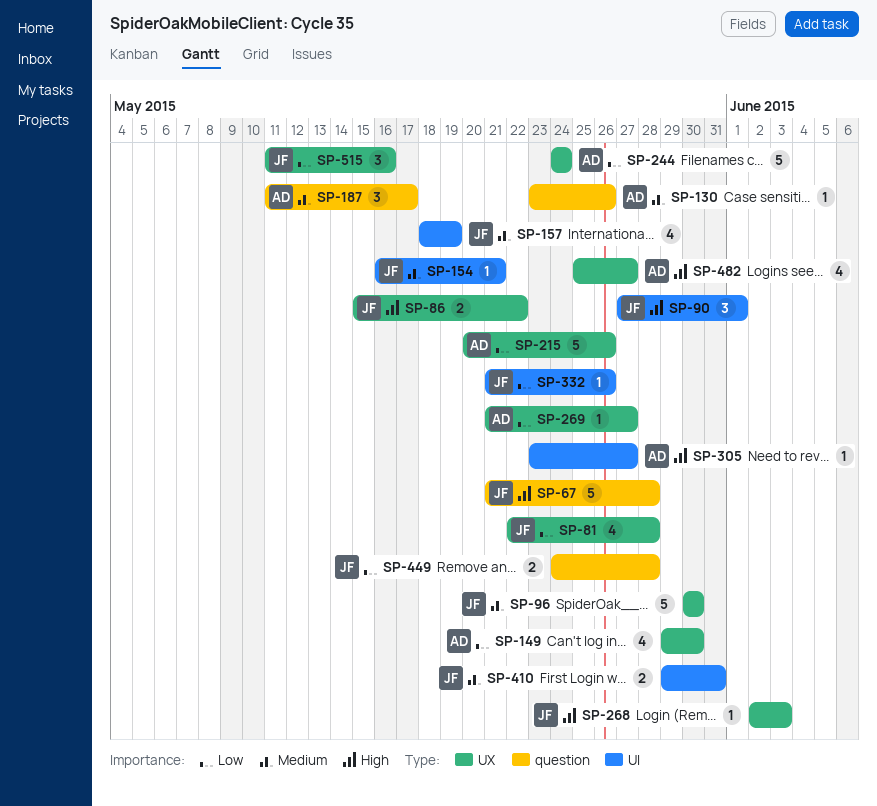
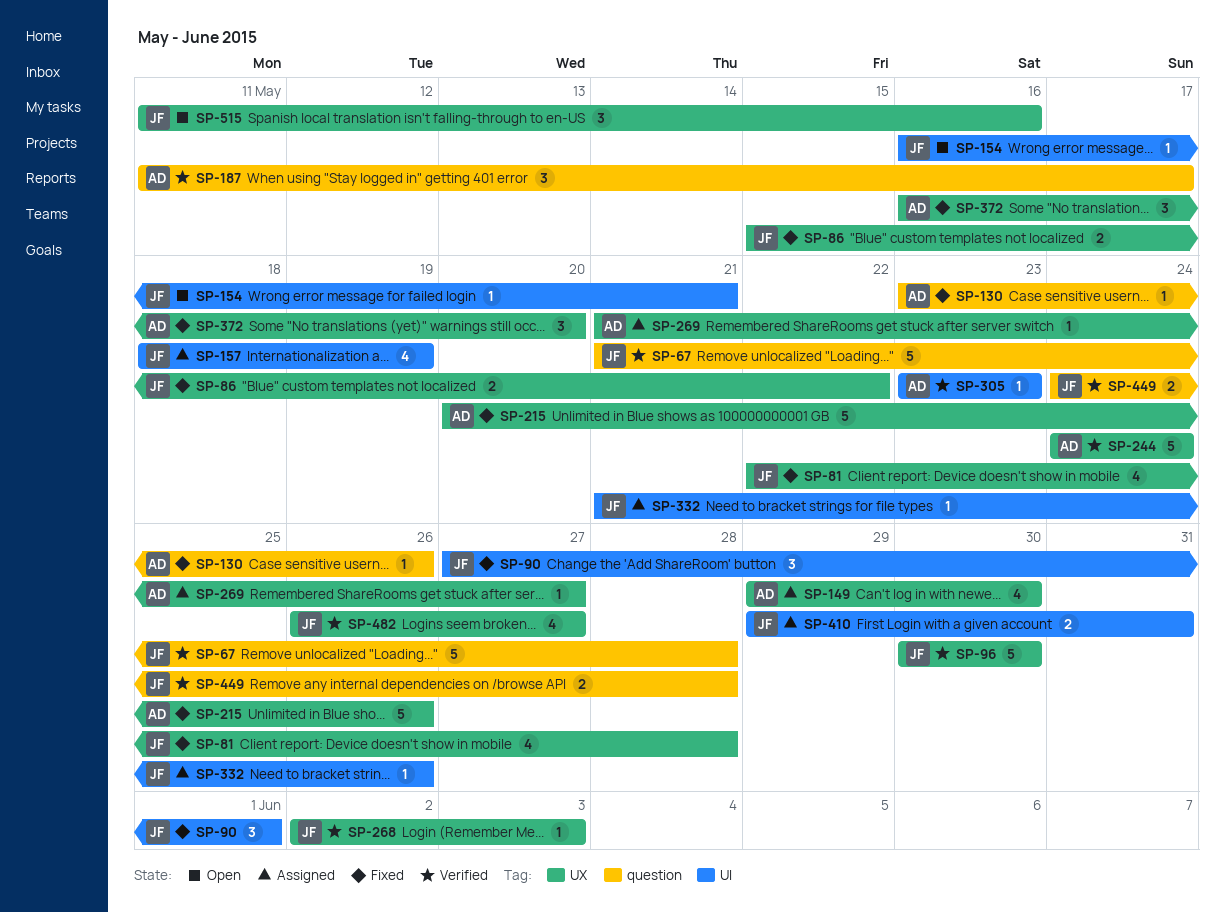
SP-305, due: May 27 -> May 23
SP-372: none -> present
SP-482, owner: AD -> JF
SP-482, start: May 25 -> May 26

